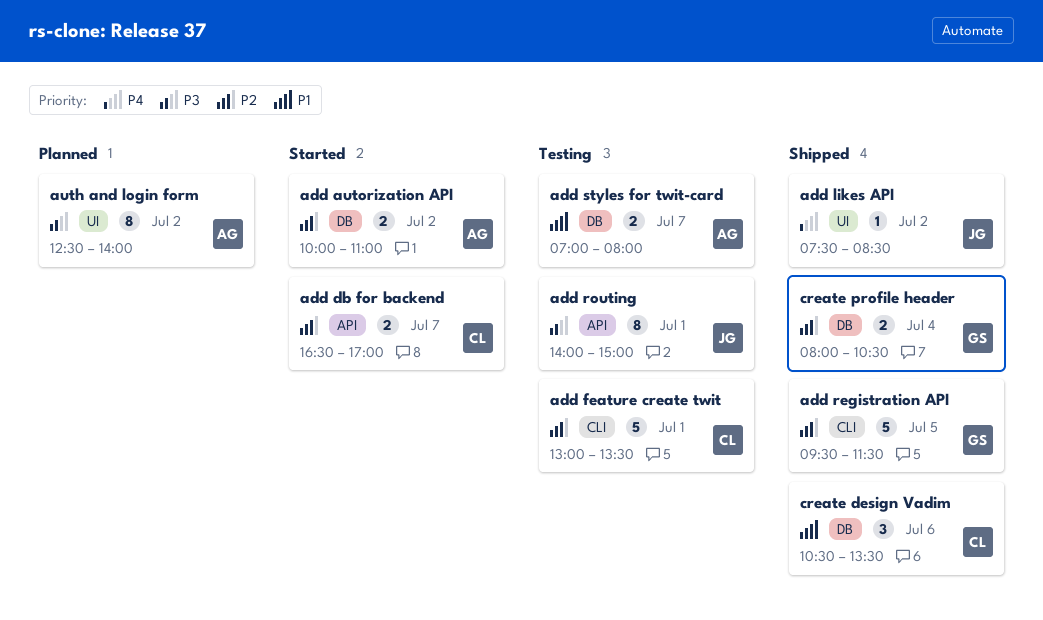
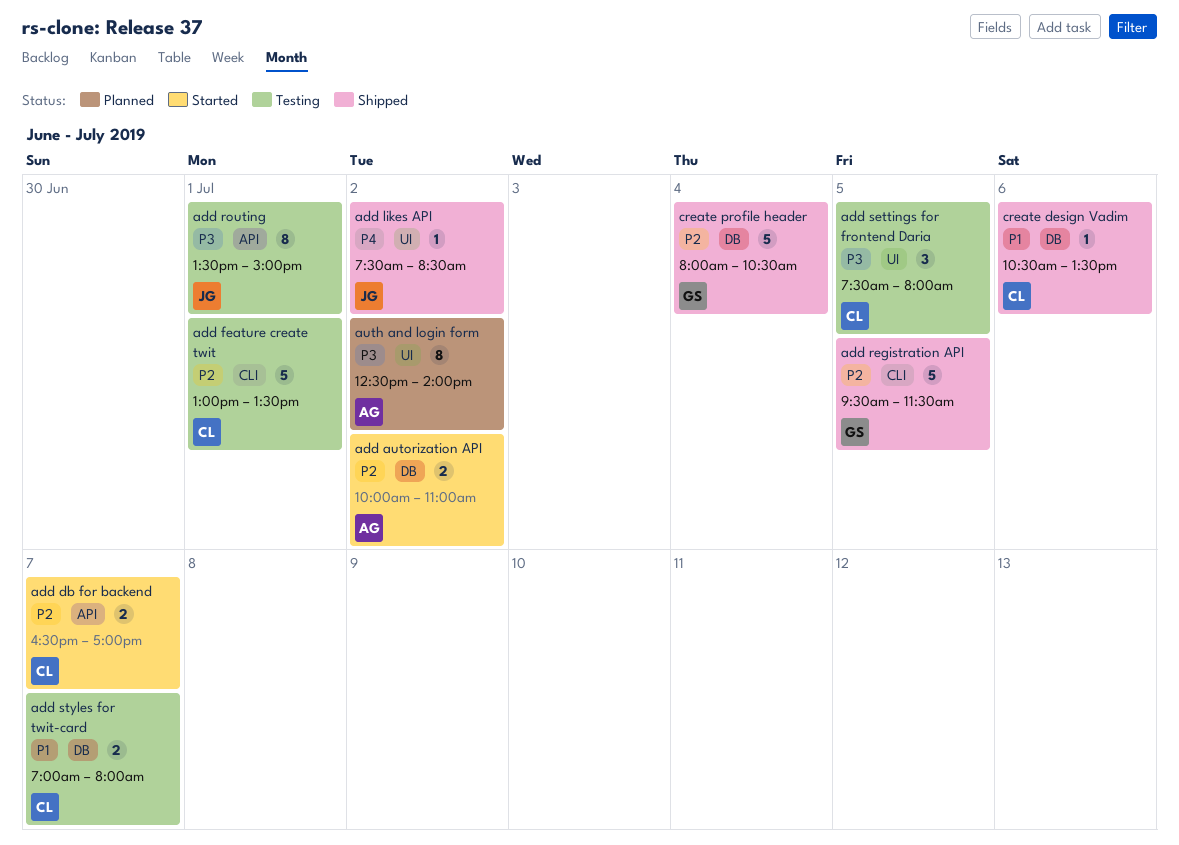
add routing, begins: 14:00 -> 13:30
add settings for frontend Daria: none -> present
add styles for twit-card, owner: AG -> CL
create design Vadim, estimate: 3 -> 1
create profile header, estimate: 2 -> 5

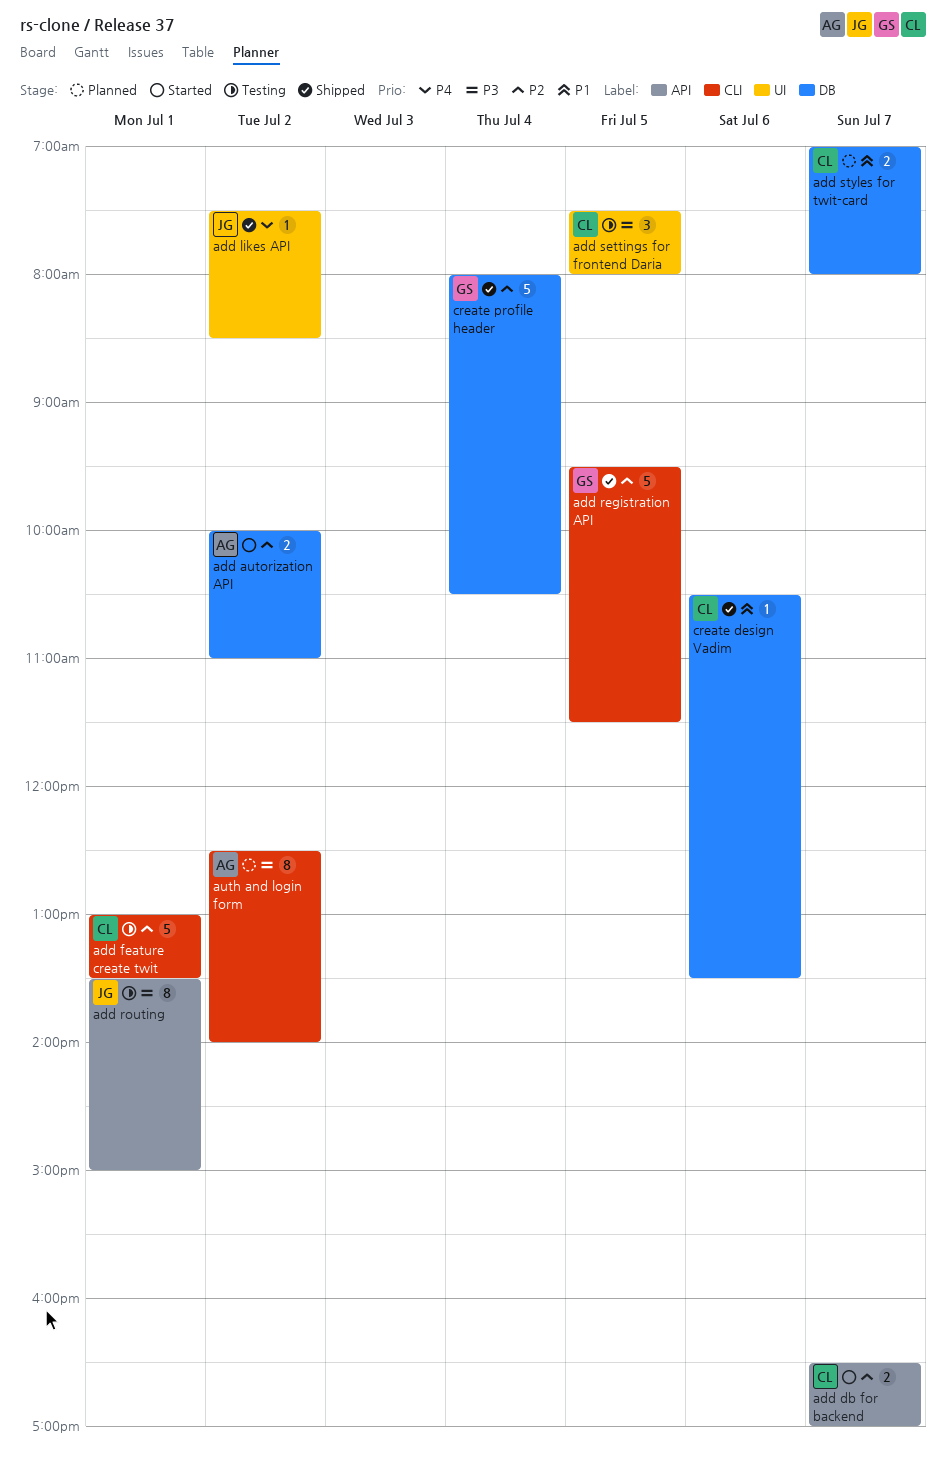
add styles for twit-card, status: Testing -> Planned
auth and login form, label: UI -> CLI

